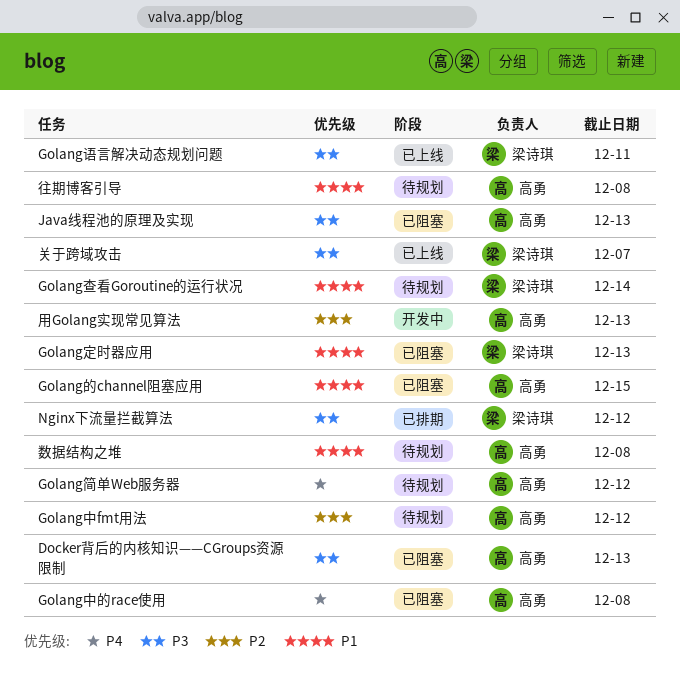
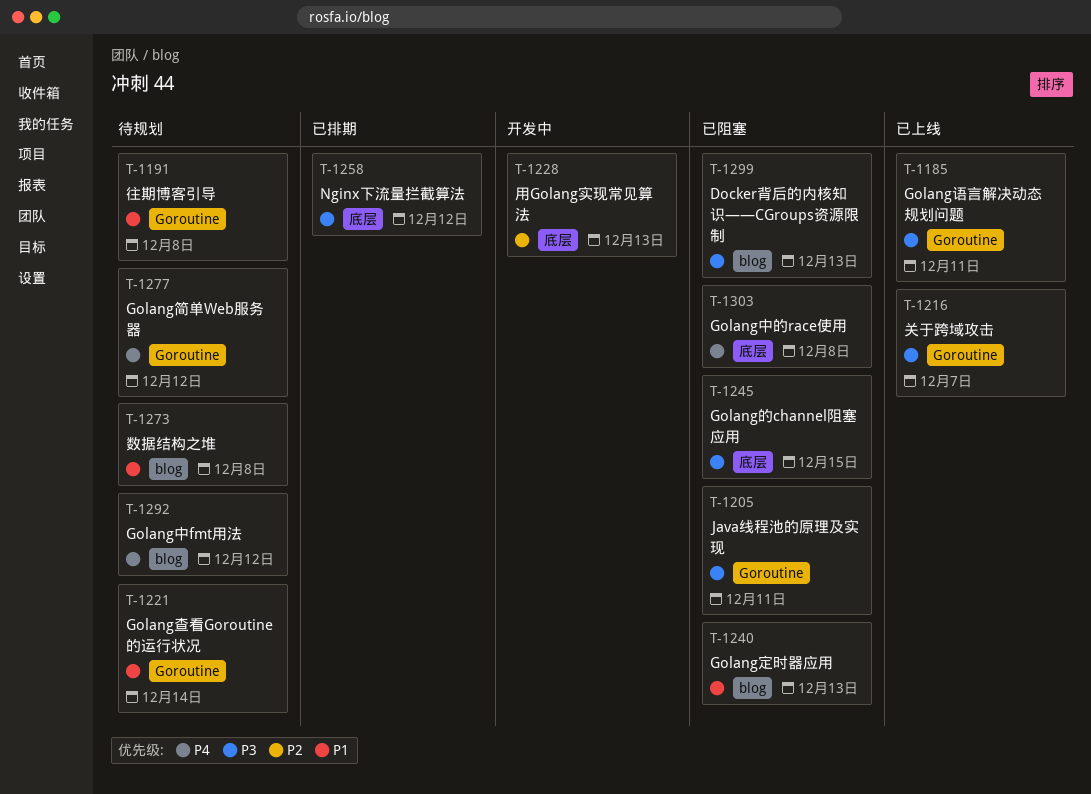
Golang中fmt用法, priority: P2 -> P4
Golang的channel阻塞应用, priority: P1 -> P3
Java线程池的原理及实现, due: Dec 13 -> Dec 11

